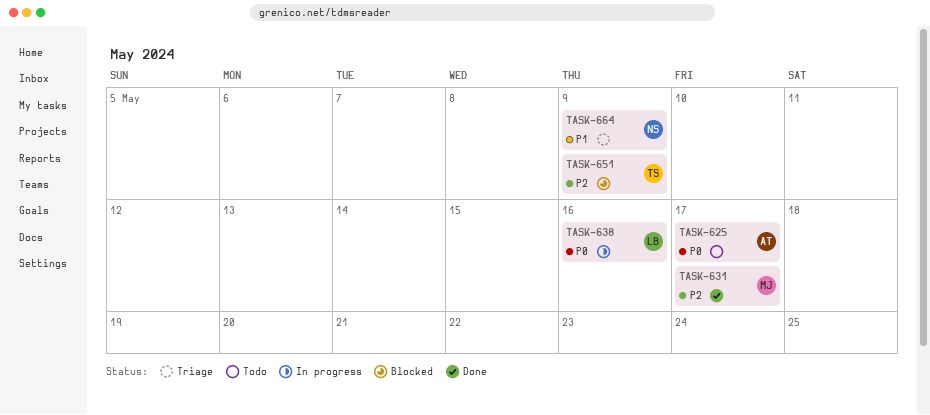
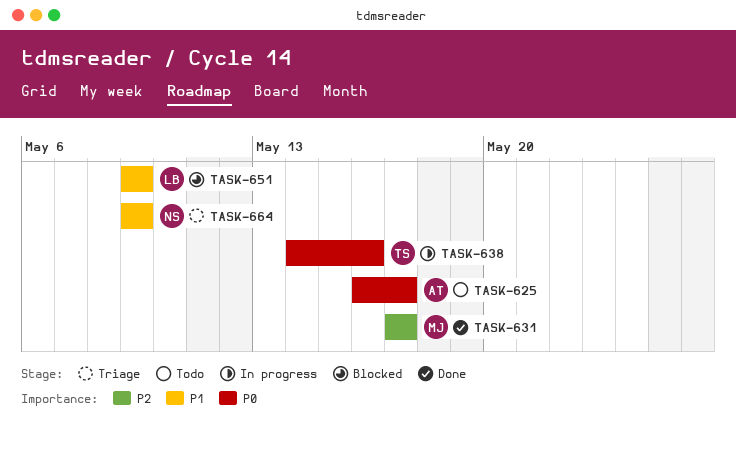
TASK-638, owner: LB -> TS
TASK-651, owner: TS -> LB
TASK-651, priority: P2 -> P1

